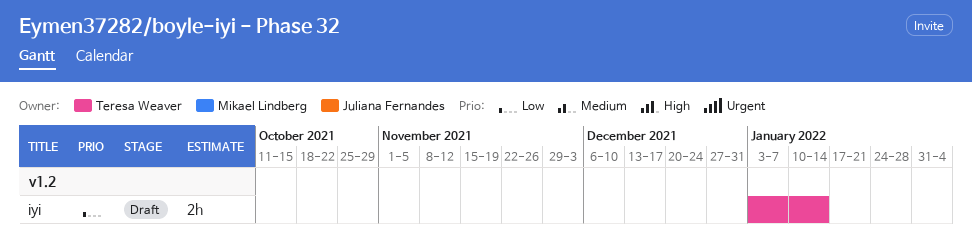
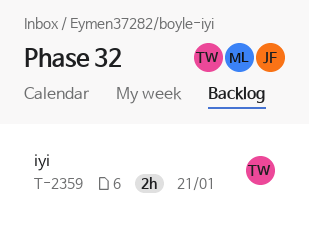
iyi, due: Jan 14 -> Jan 21

